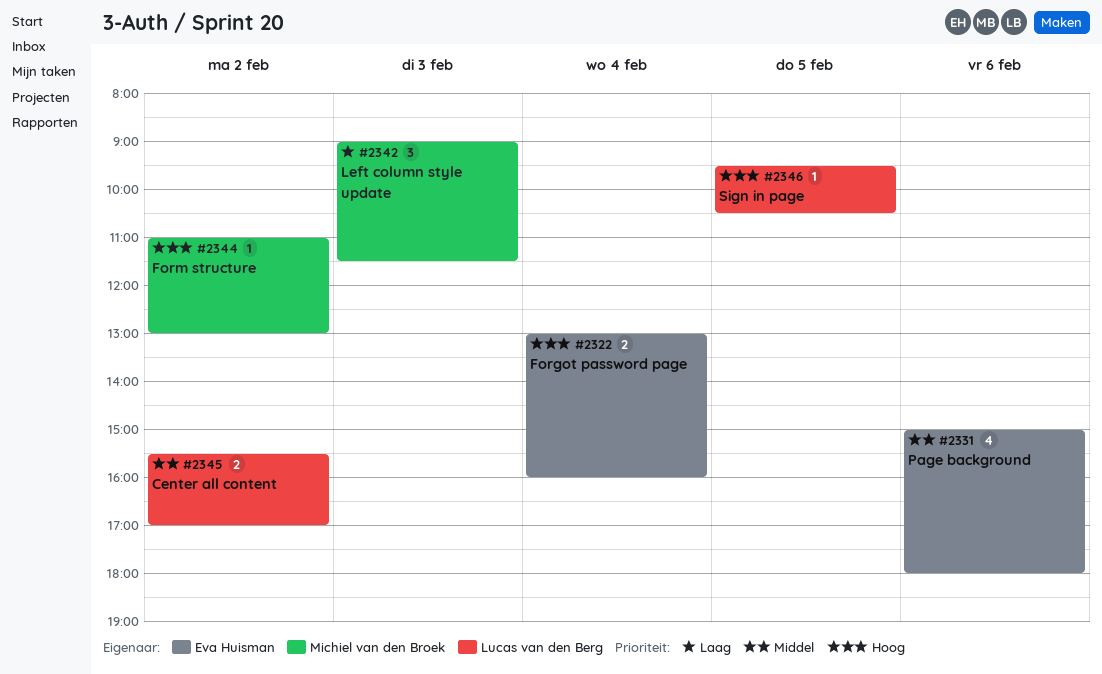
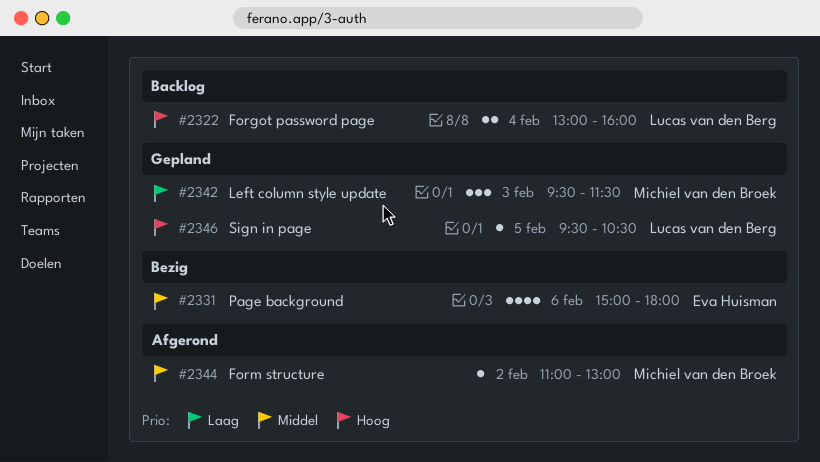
#2322, owner: Eva Huisman -> Lucas van den Berg
#2342, begins: 09:00 -> 09:30
#2344, priority: Hoog -> Middel
#2345: present -> none

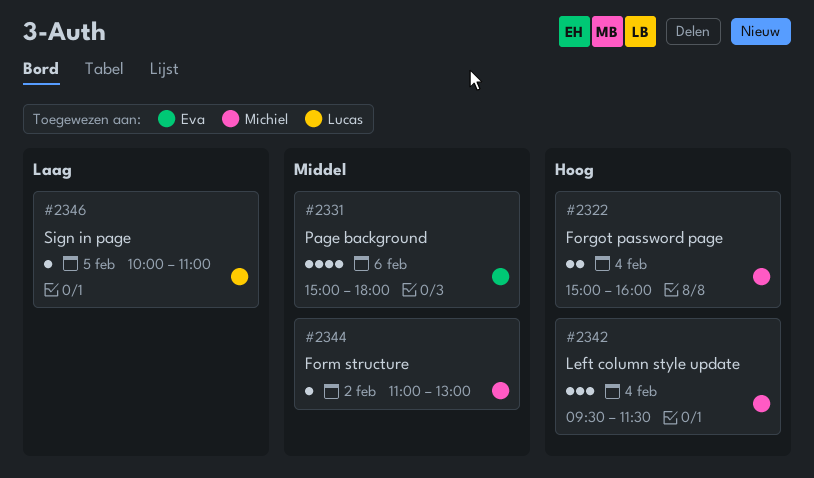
#2322, owner: Lucas van den Berg -> Michiel van den Broek
#2322, begins: 13:00 -> 15:00
#2342, priority: Laag -> Hoog
#2342, day: Feb 3 -> Feb 4
#2346, priority: Hoog -> Laag
#2346, begins: 09:30 -> 10:00
#2346, ends: 10:30 -> 11:00

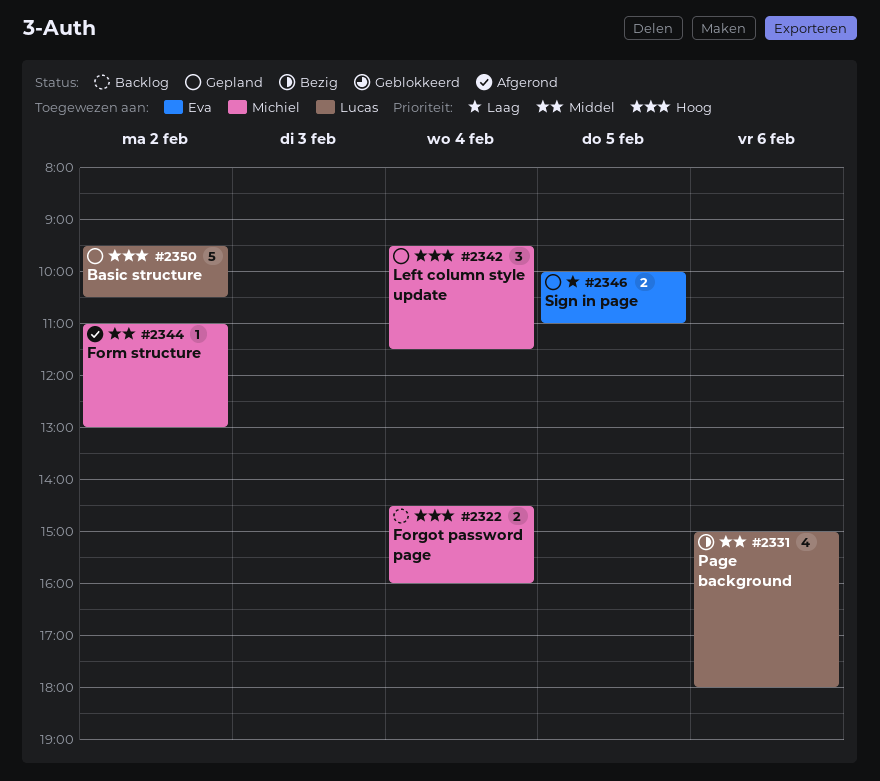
#2322, begins: 15:00 -> 14:30
#2331, owner: Eva -> Lucas
#2346, owner: Lucas -> Eva
#2346, estimate: 1 -> 2
#2350: none -> present

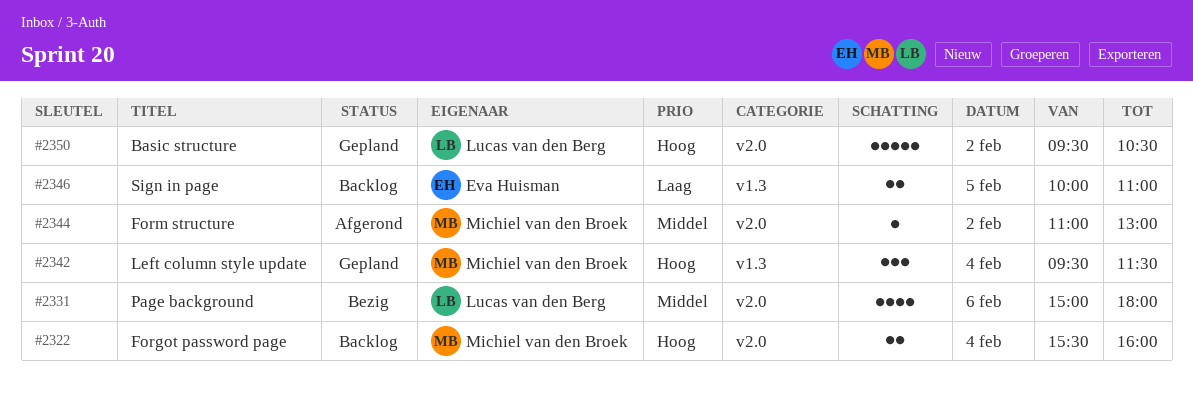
#2322, begins: 14:30 -> 15:30
#2346, status: Gepland -> Backlog

